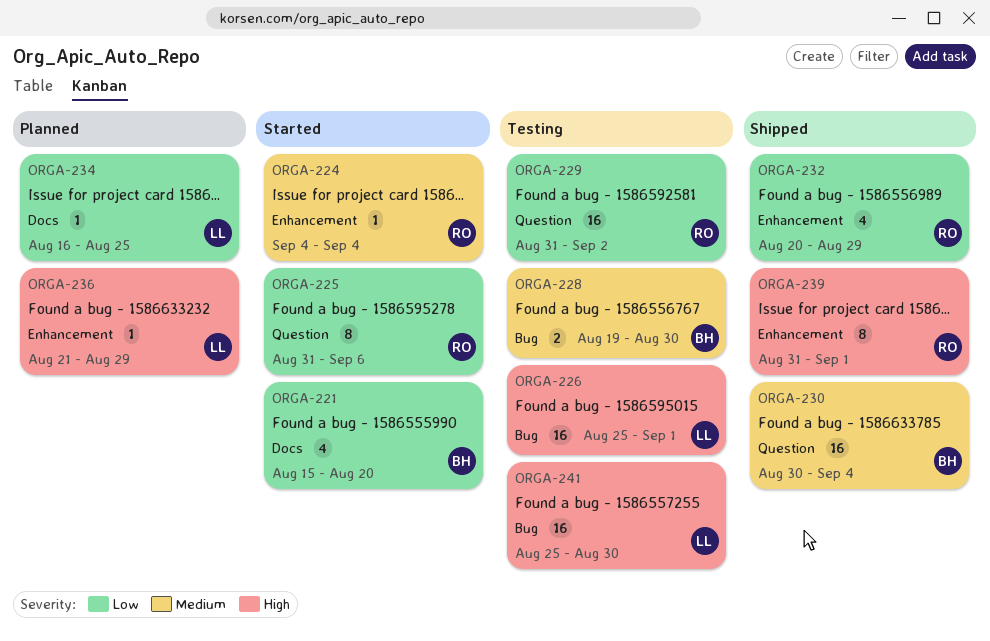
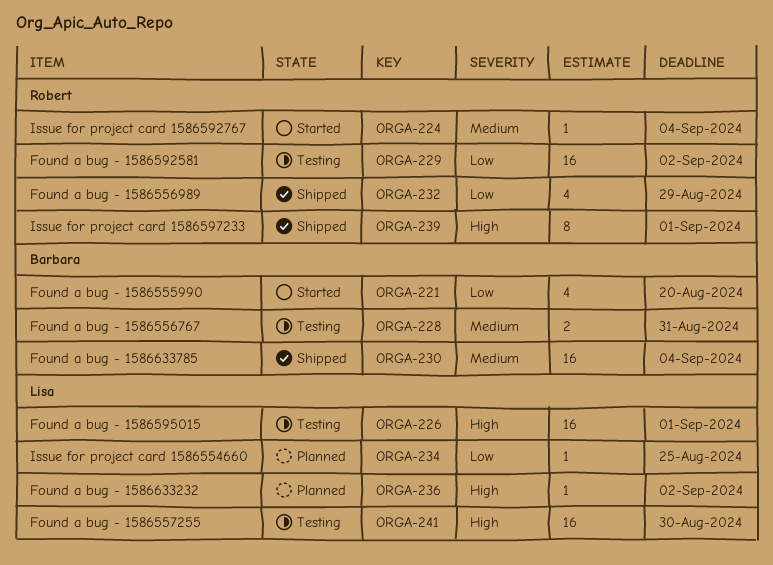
ORGA-225: present -> none
ORGA-228, due: Aug 30 -> Aug 31
ORGA-236, due: Aug 29 -> Sep 2

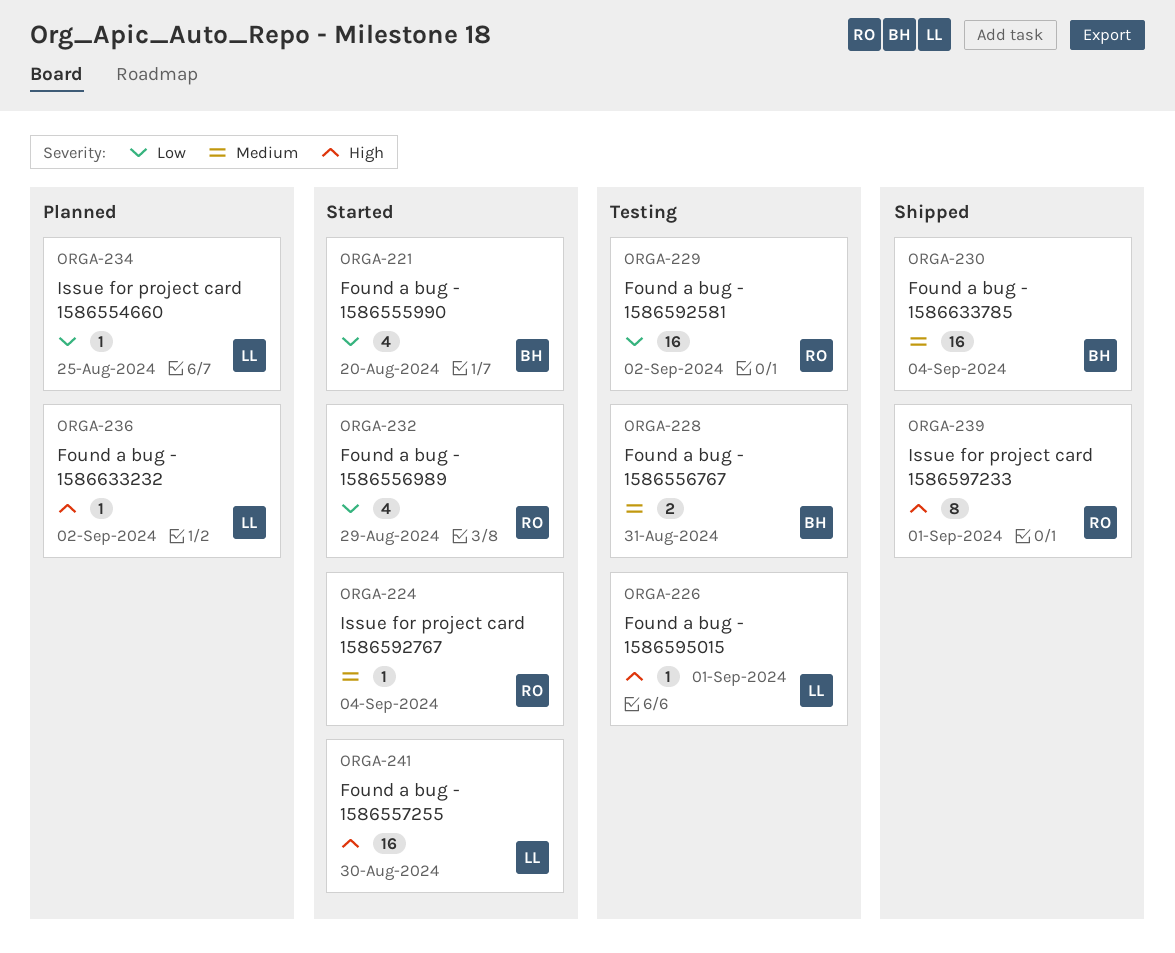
ORGA-226, estimate: 16 -> 1
ORGA-232, status: Shipped -> Started
ORGA-241, status: Testing -> Started

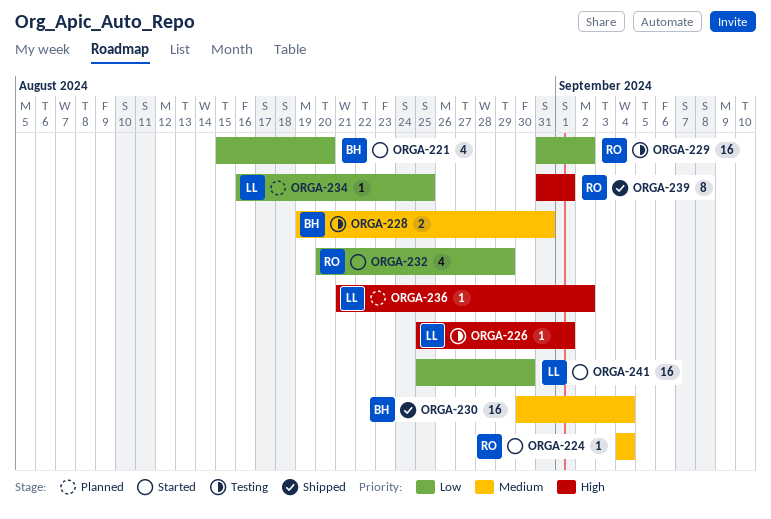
ORGA-241, priority: High -> Low

